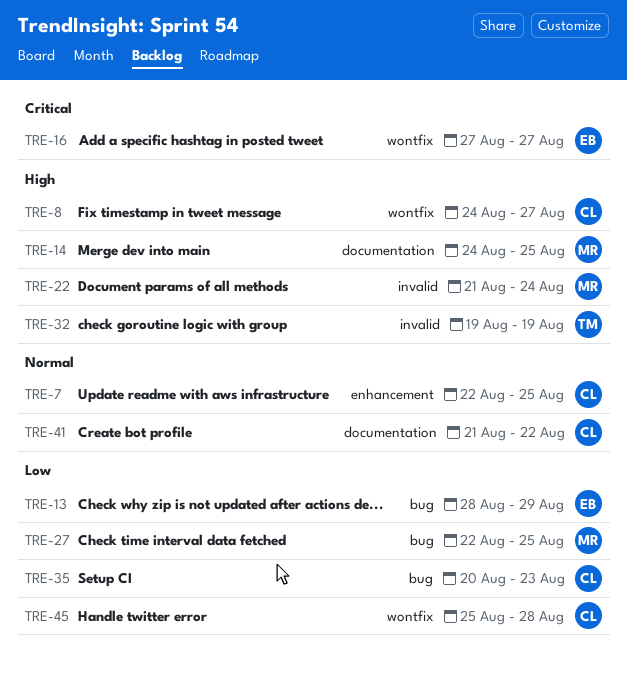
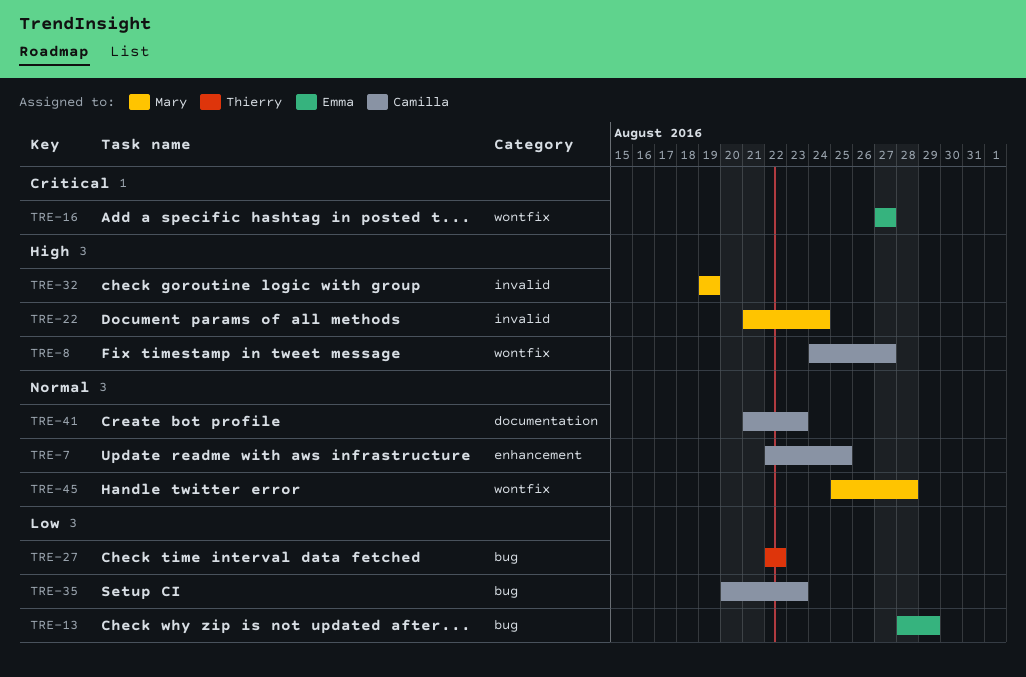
TRE-14: present -> none
TRE-27, owner: Mary -> Thierry
TRE-27, due: Aug 25 -> Aug 22
TRE-32, owner: Thierry -> Mary
TRE-41, due: Aug 22 -> Aug 23
TRE-45, owner: Camilla -> Mary
TRE-45, priority: Low -> Normal

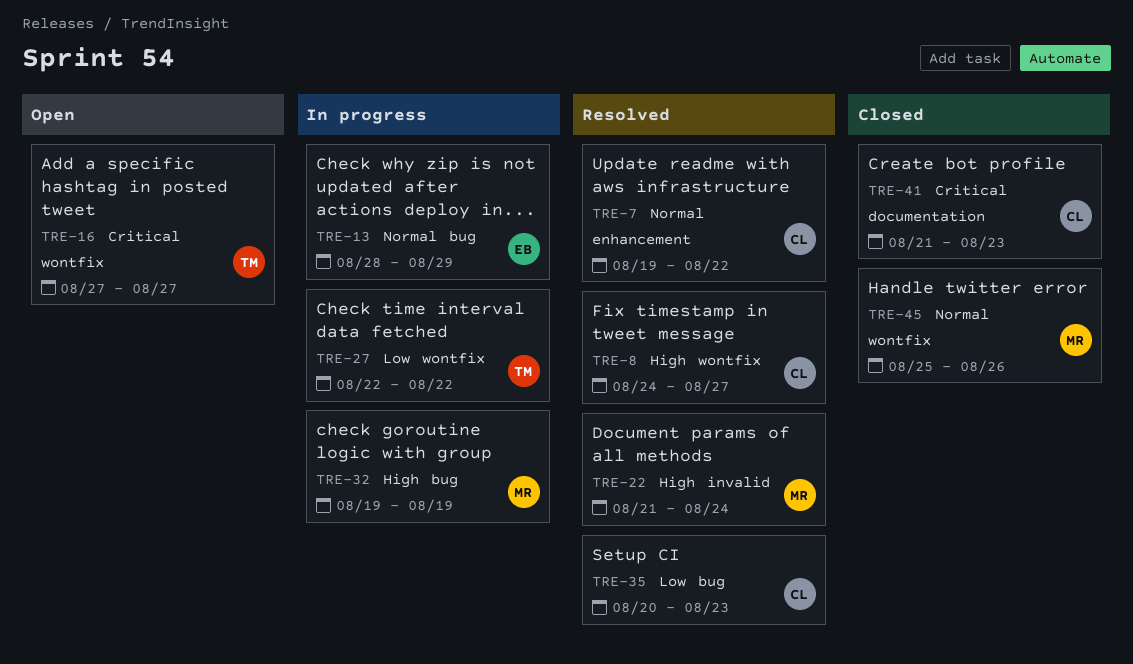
TRE-7, start: Aug 22 -> Aug 19
TRE-7, due: Aug 25 -> Aug 22
TRE-13, priority: Low -> Normal
TRE-16, owner: Emma -> Thierry
TRE-27, label: bug -> wontfix
TRE-32, label: invalid -> bug
TRE-41, priority: Normal -> Critical
TRE-45, due: Aug 28 -> Aug 26

